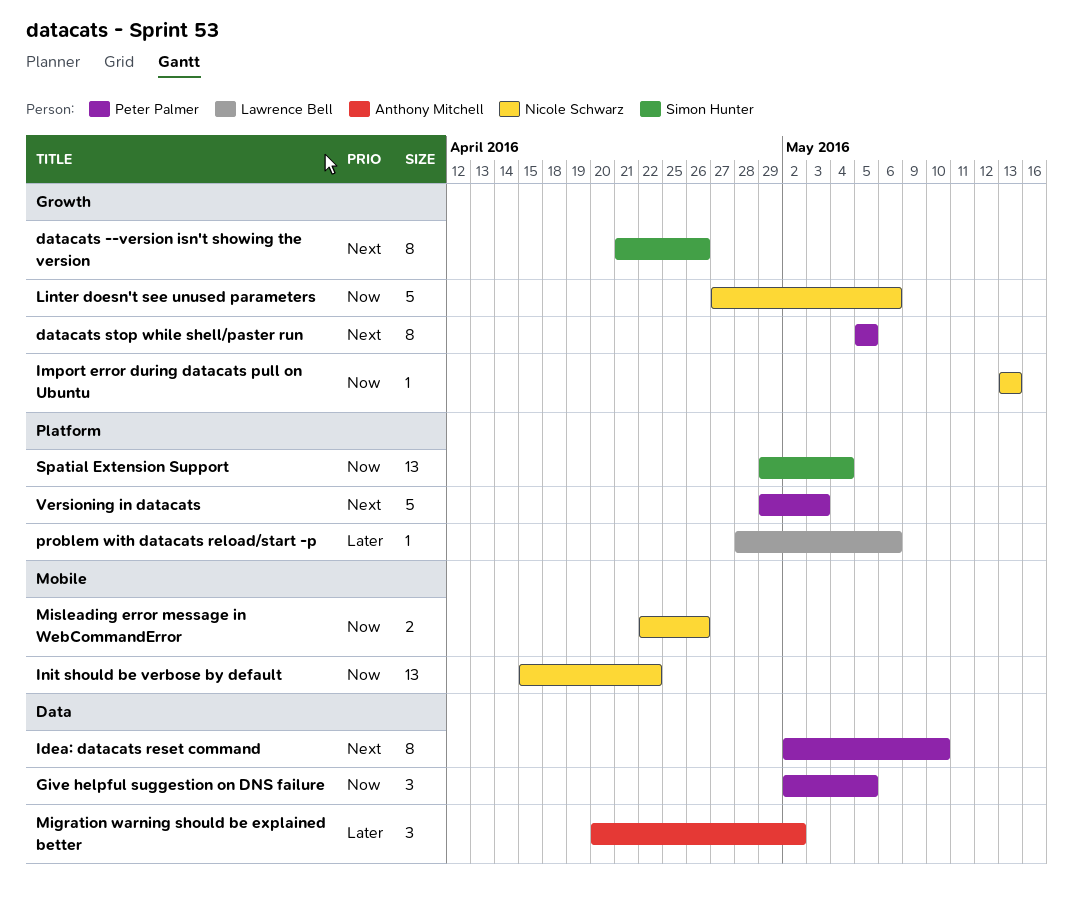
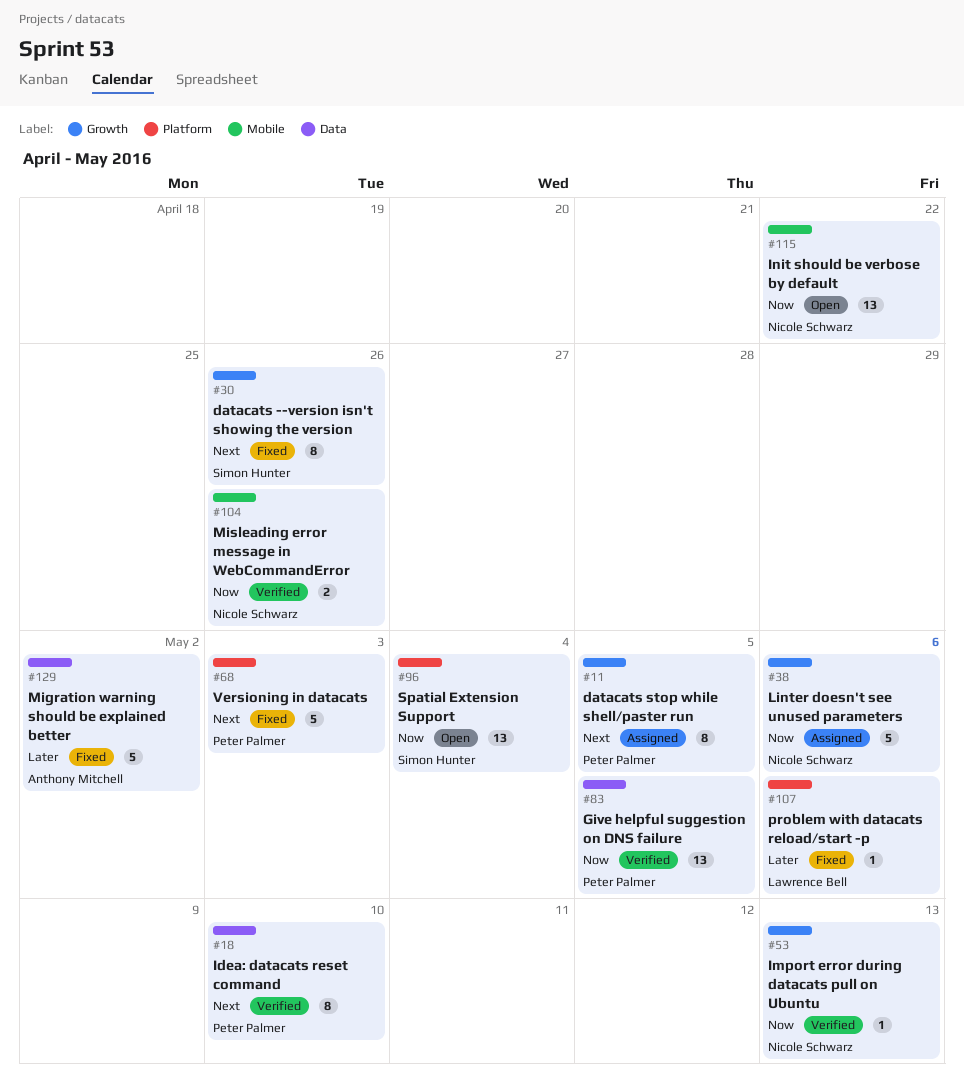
Give helpful suggestion on DNS failure, estimate: 3 -> 13
Migration warning should be explained better, estimate: 3 -> 5

